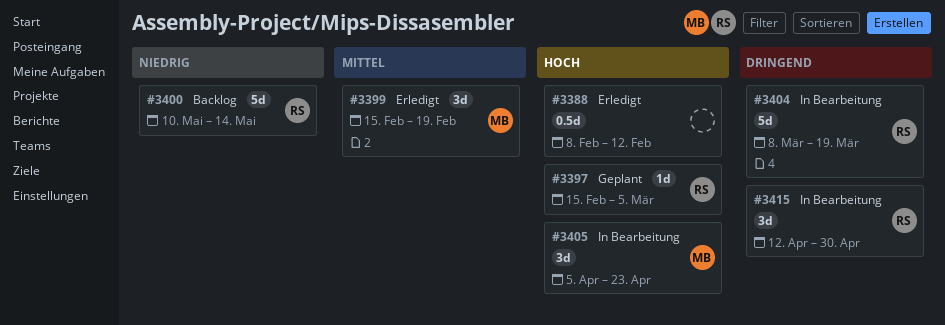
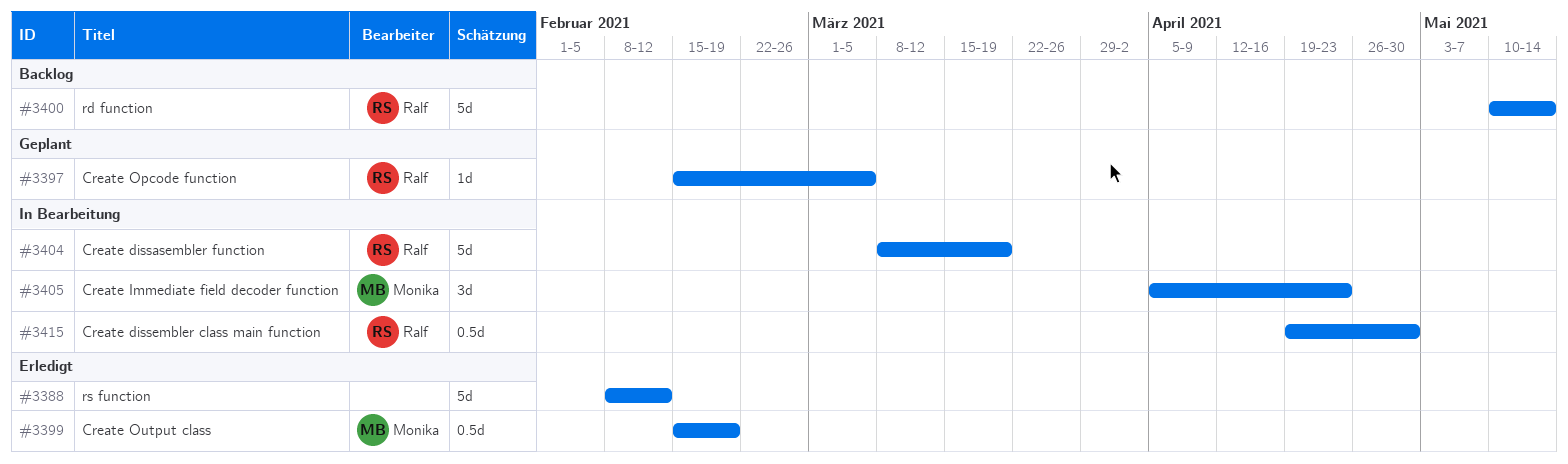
#3388, estimate: 0.5d -> 5d
#3399, estimate: 3d -> 0.5d
#3415, estimate: 3d -> 0.5d
#3415, start: Apr 12 -> Apr 19

